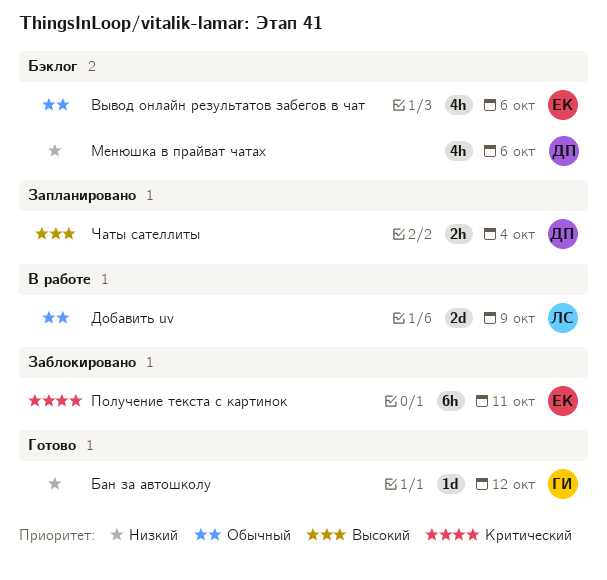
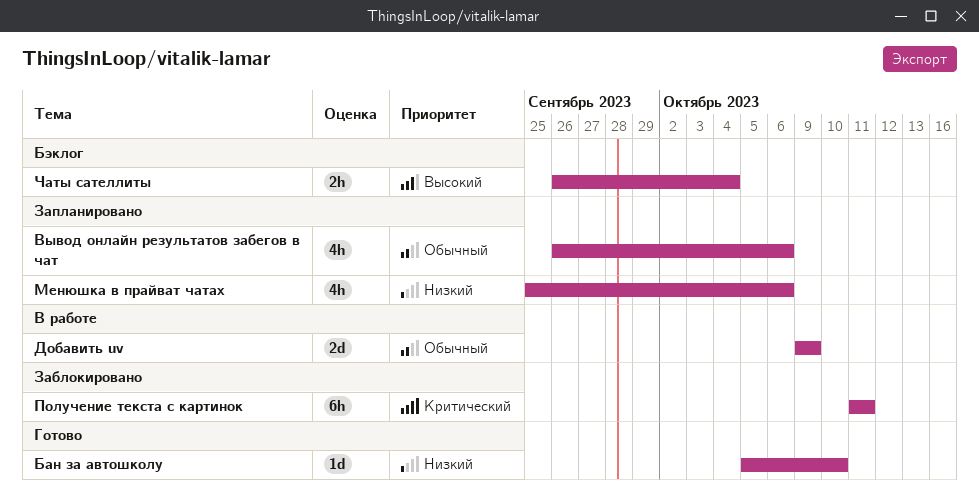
Бан за автошколу, due: Oct 12 -> Oct 10
Вывод онлайн результатов забегов в чат, status: Бэклог -> Запланировано
Менюшка в прайват чатах, status: Бэклог -> Запланировано
Чаты сателлиты, status: Запланировано -> Бэклог

